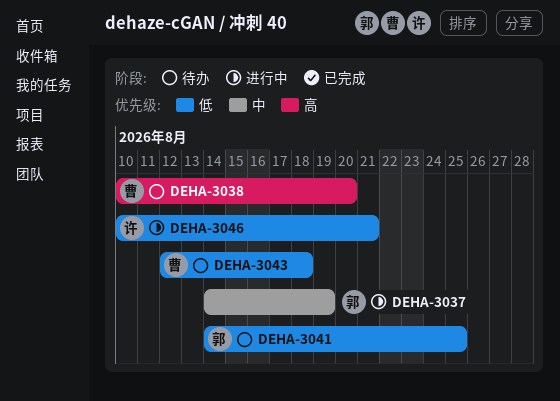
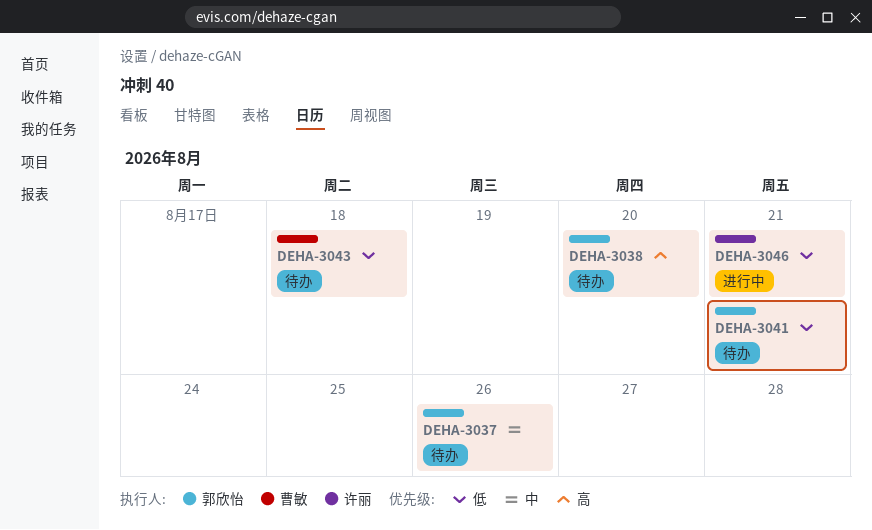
DEHA-3037, status: 进行中 -> 待办
DEHA-3037, due: Aug 19 -> Aug 26
DEHA-3038, owner: 曹敏 -> 郭欣怡
DEHA-3041, due: Aug 25 -> Aug 21

